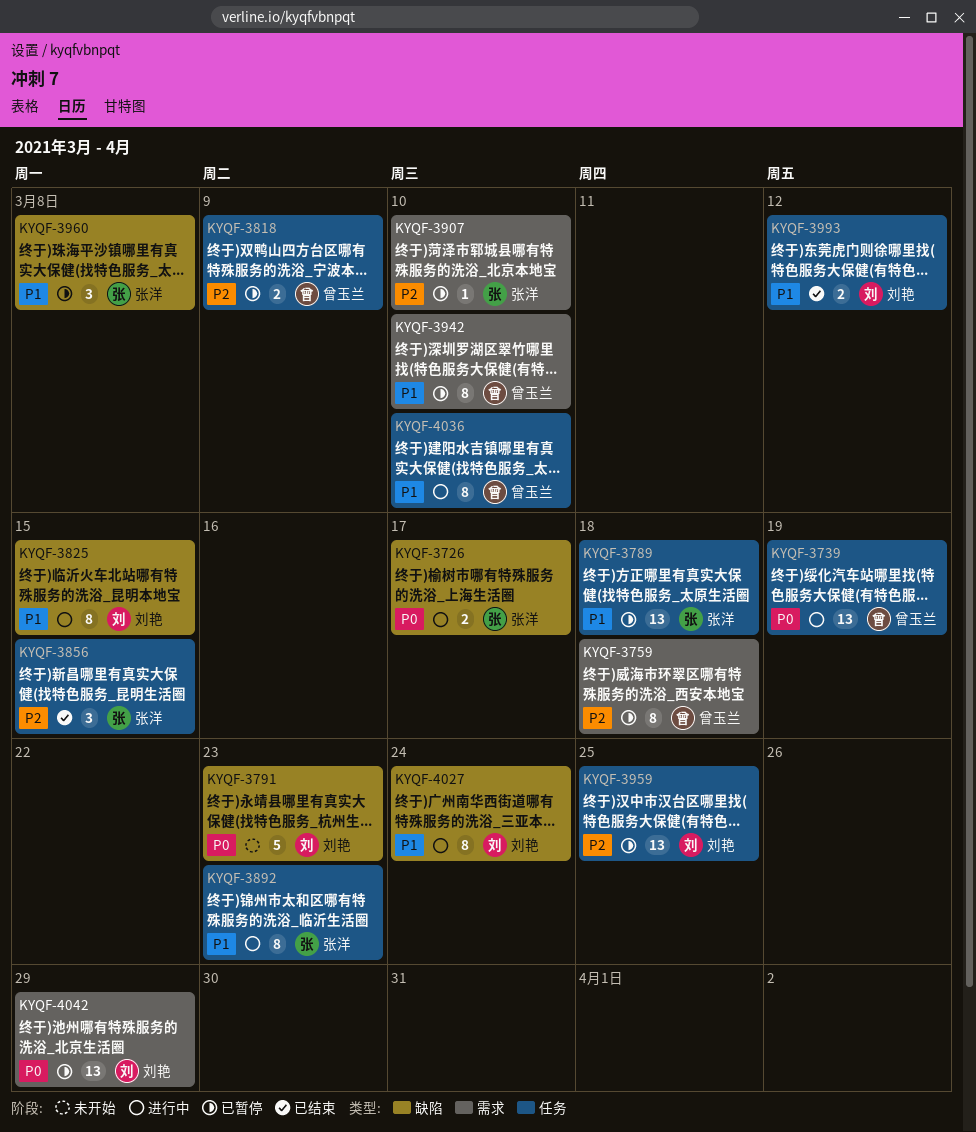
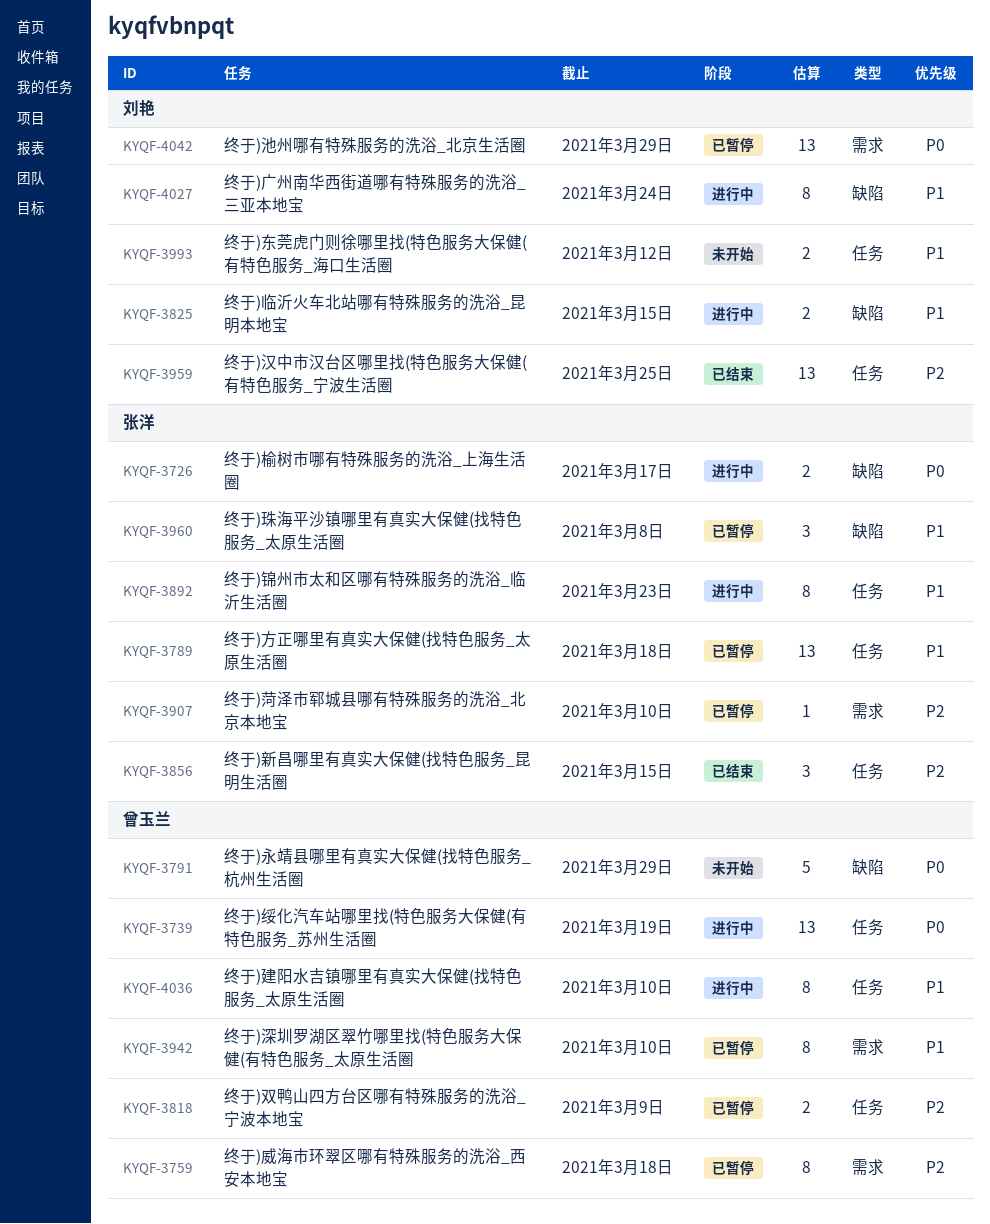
KYQF-3791, owner: 刘艳 -> 曾玉兰
KYQF-3791, due: Mar 23 -> Mar 29
KYQF-3825, estimate: 8 -> 2
KYQF-3959, status: 已暂停 -> 已结束
KYQF-3993, status: 已结束 -> 未开始

